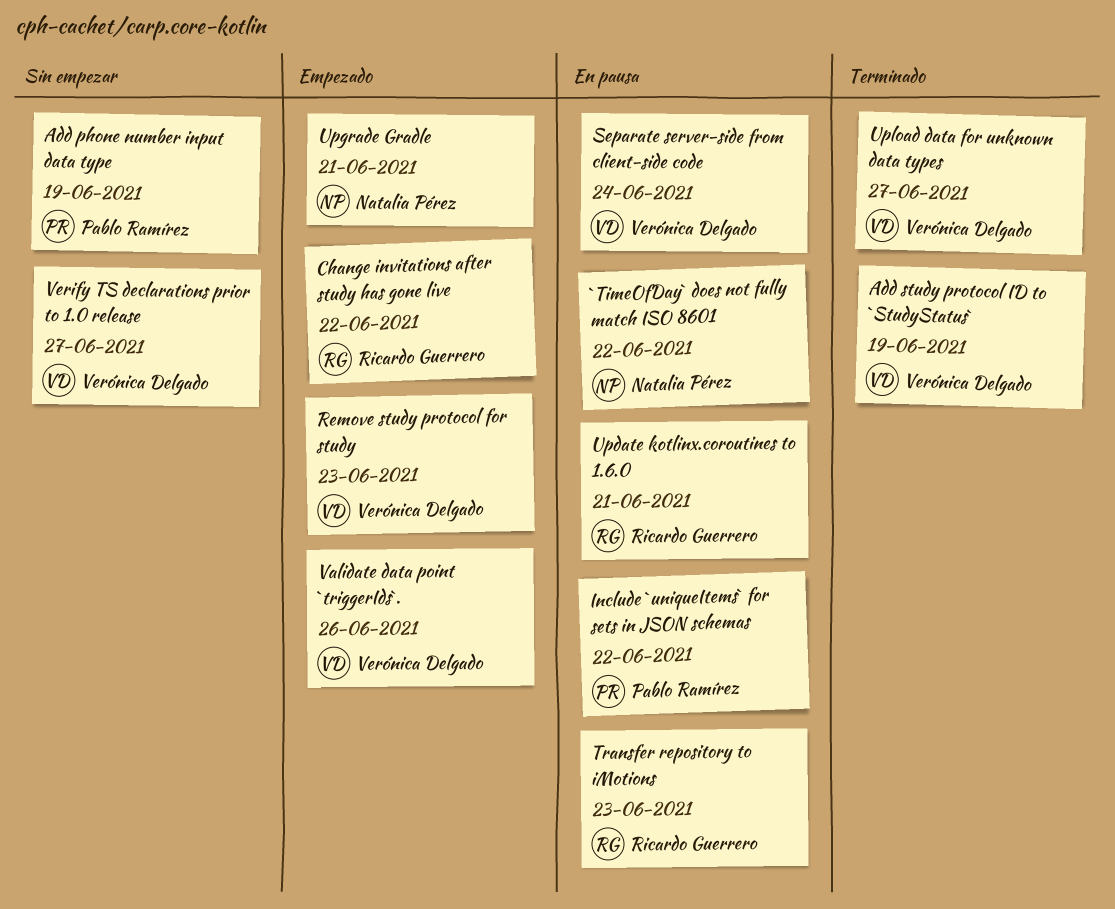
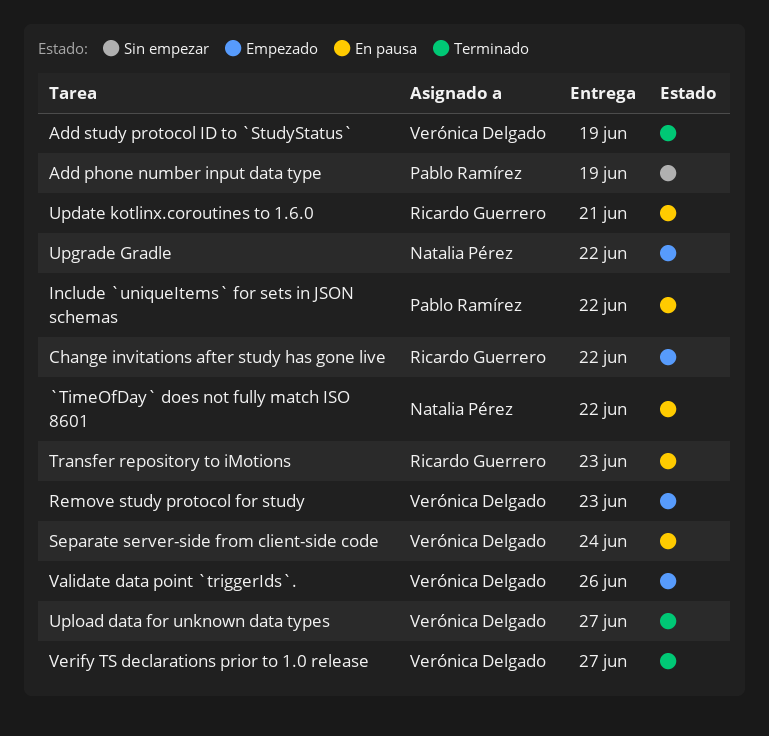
Upgrade Gradle, due: Jun 21 -> Jun 22
Verify TS declarations prior to 1.0 release, status: Sin empezar -> Terminado

